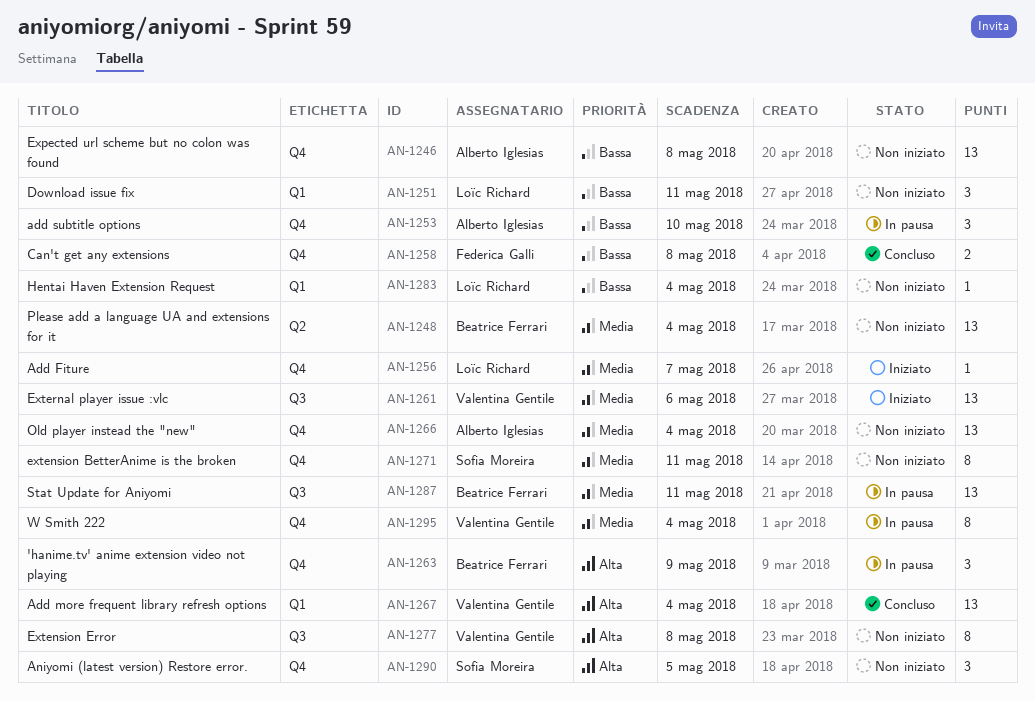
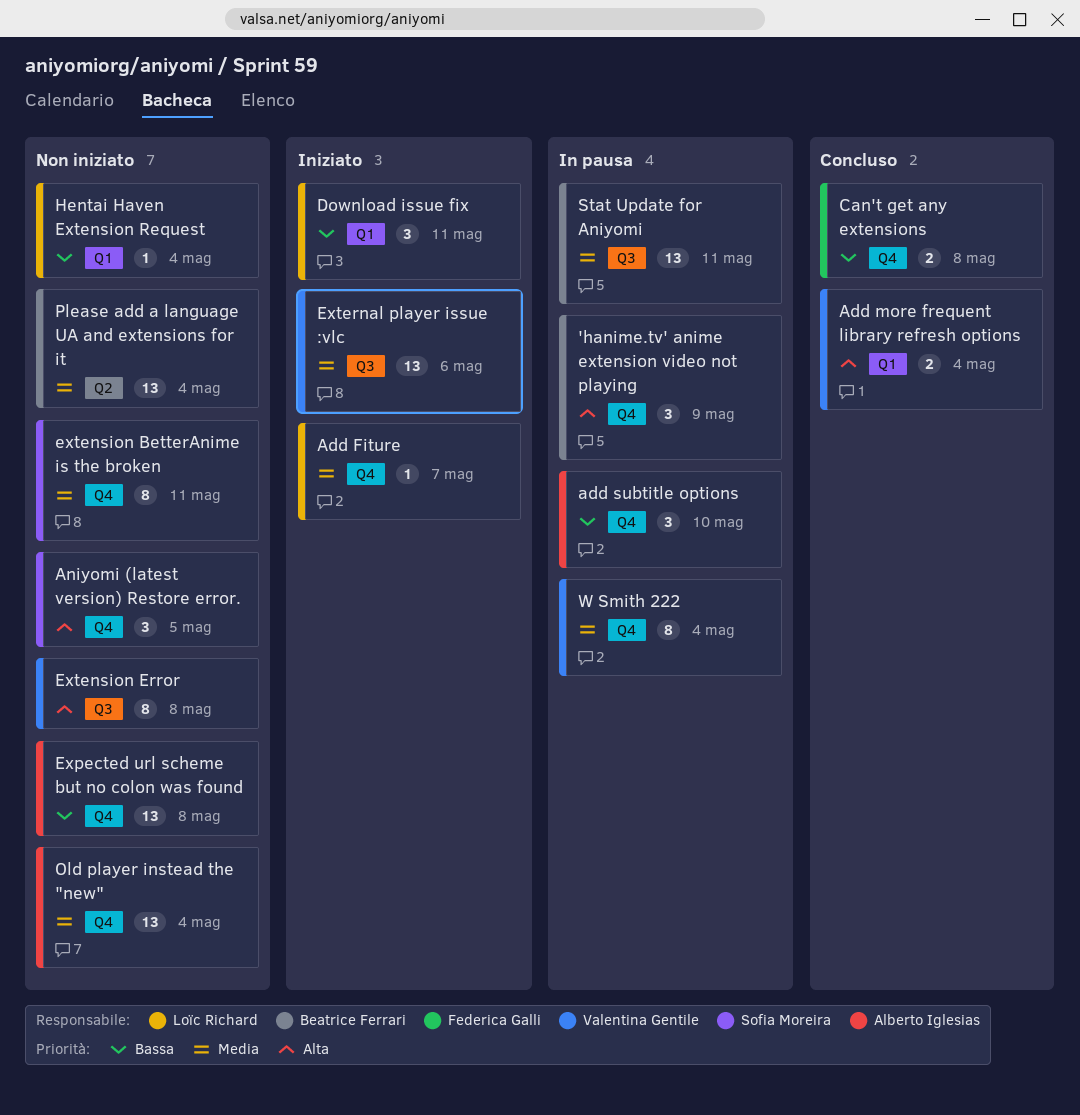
Add more frequent library refresh options, estimate: 13 -> 2
Download issue fix, status: Non iniziato -> Iniziato

